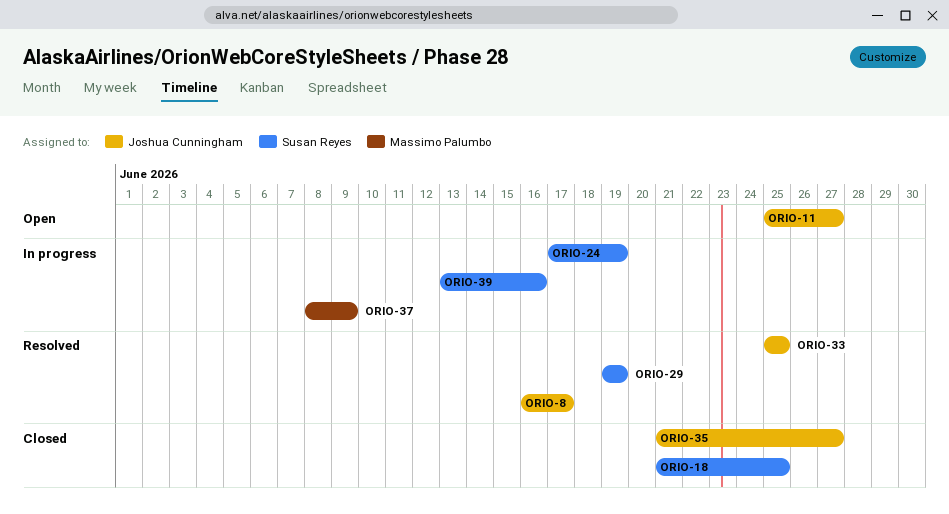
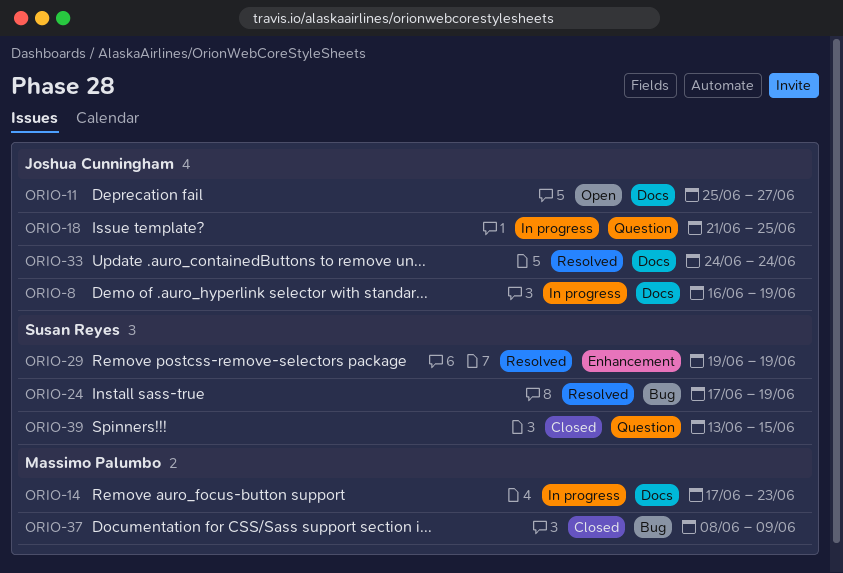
ORIO-8, status: Resolved -> In progress
ORIO-8, due: Jun 17 -> Jun 19
ORIO-14: none -> present
ORIO-18, status: Closed -> In progress
ORIO-18, owner: Susan Reyes -> Joshua Cunningham
ORIO-24, status: In progress -> Resolved
ORIO-33, start: Jun 25 -> Jun 24
ORIO-33, due: Jun 25 -> Jun 24
ORIO-35: present -> none
ORIO-37, status: In progress -> Closed
ORIO-39, status: In progress -> Closed
ORIO-39, due: Jun 16 -> Jun 15

